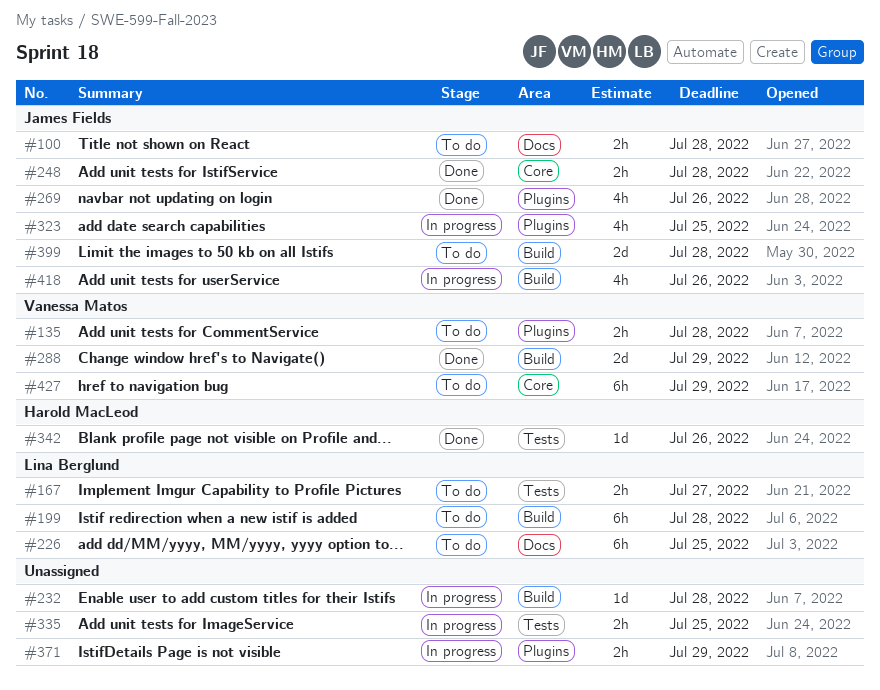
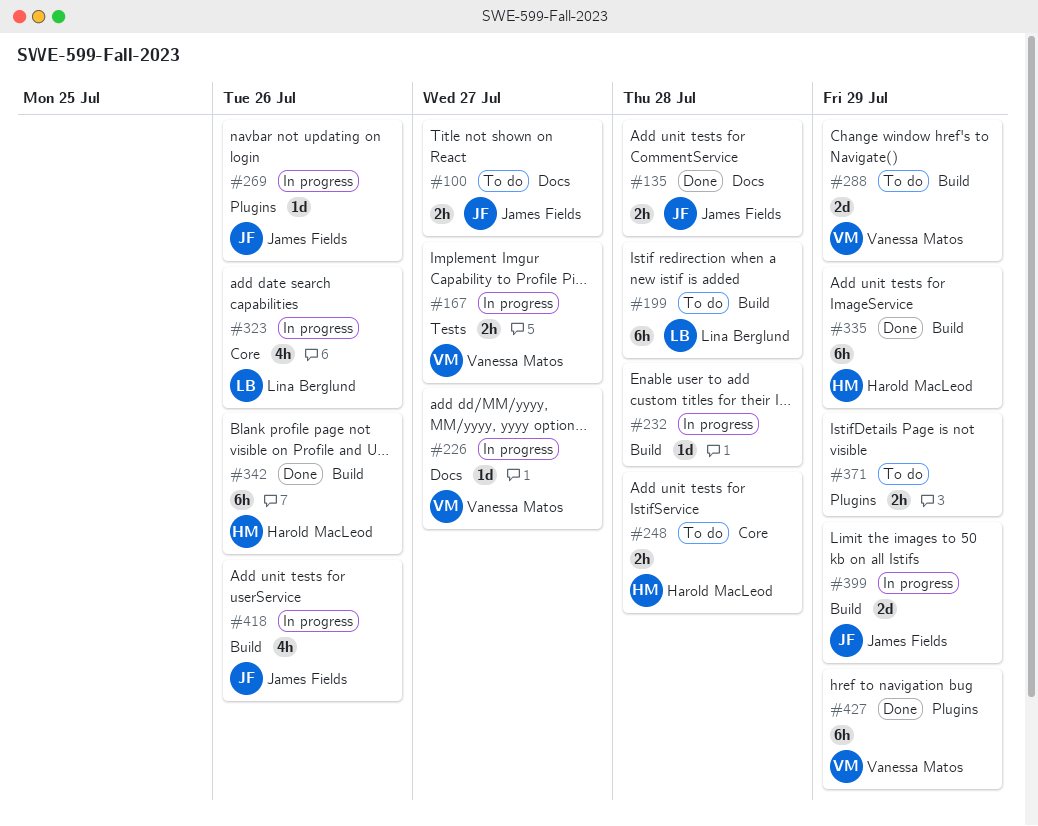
#100, due: Jul 28 -> Jul 27
#135, status: To do -> Done
#135, owner: Vanessa Matos -> James Fields
#135, label: Plugins -> Docs
#167, status: To do -> In progress
#167, owner: Lina Berglund -> Vanessa Matos
#226, status: To do -> In progress
#226, owner: Lina Berglund -> Vanessa Matos
#226, estimate: 6h -> 1d
#226, due: Jul 25 -> Jul 27
#248, status: Done -> To do
#248, owner: James Fields -> Harold MacLeod
#269, status: Done -> In progress
#269, estimate: 4h -> 1d
#288, status: Done -> To do
#323, owner: James Fields -> Lina Berglund
#323, label: Plugins -> Core
#323, due: Jul 25 -> Jul 26
#335, status: In progress -> Done
#335, owner: none -> Harold MacLeod
#335, label: Tests -> Build
#335, estimate: 2h -> 6h
#335, due: Jul 25 -> Jul 29
#342, label: Tests -> Build
#342, estimate: 1d -> 6h
#371, status: In progress -> To do
#399, status: To do -> In progress
#399, due: Jul 28 -> Jul 29
#427, status: To do -> Done
#427, label: Core -> Plugins

